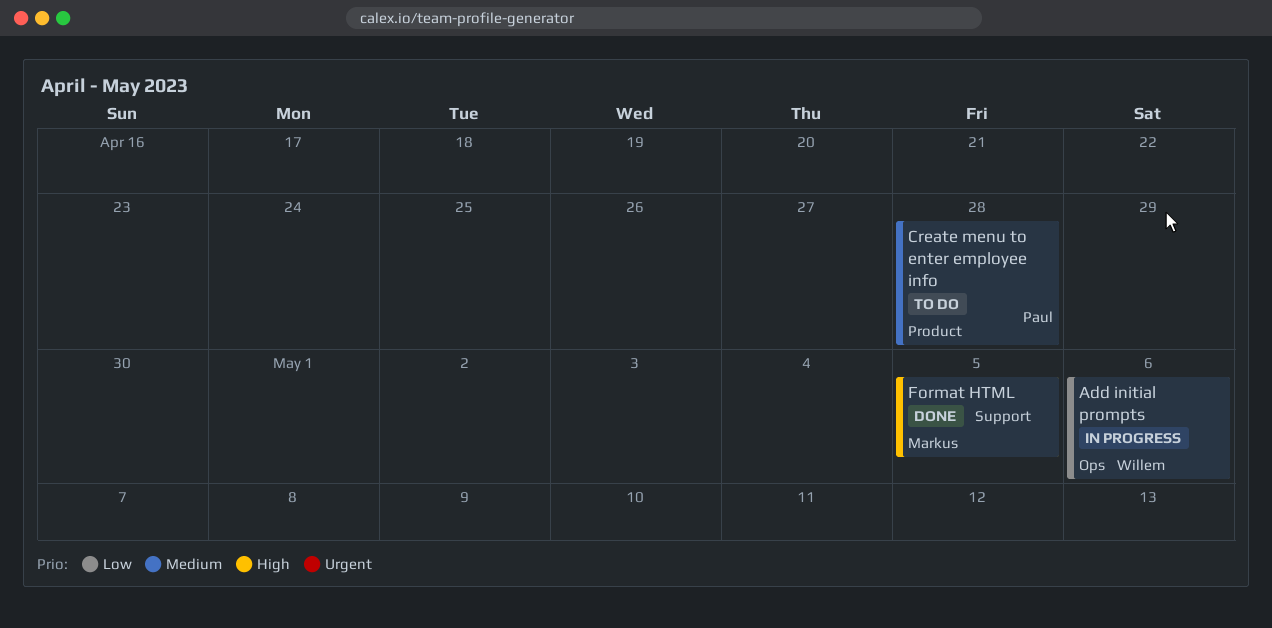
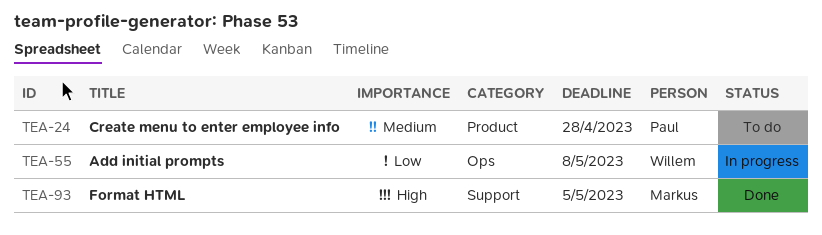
Add initial prompts, due: May 6 -> May 8

